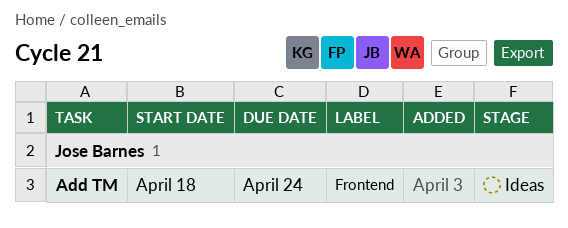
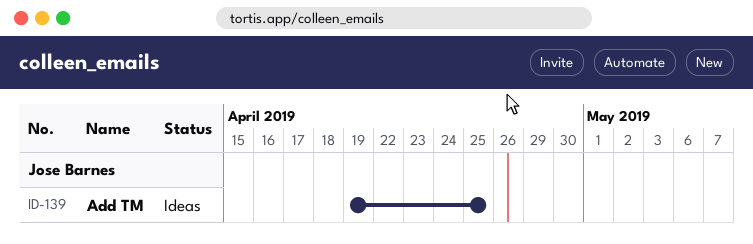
Add TM, start: Apr 18 -> Apr 19
Add TM, due: Apr 24 -> Apr 25

